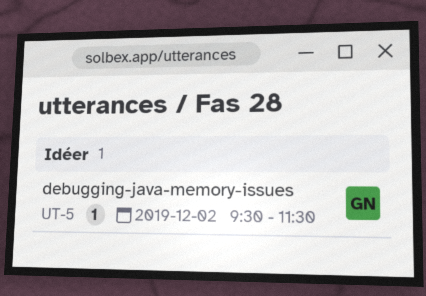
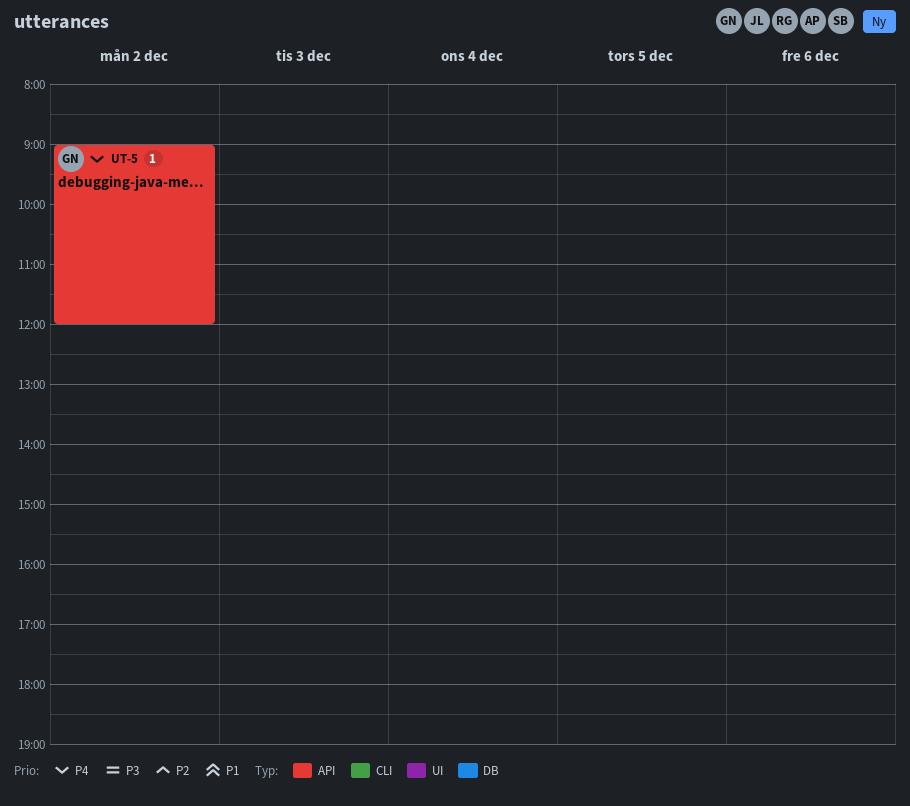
UT-5, begins: 09:30 -> 09:00
UT-5, ends: 11:30 -> 12:00

